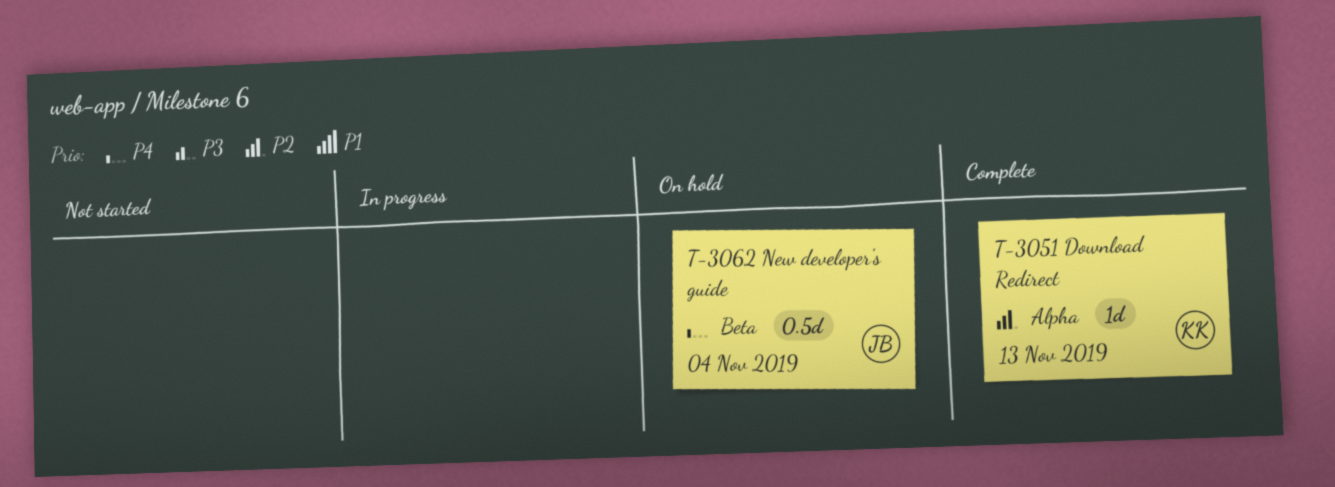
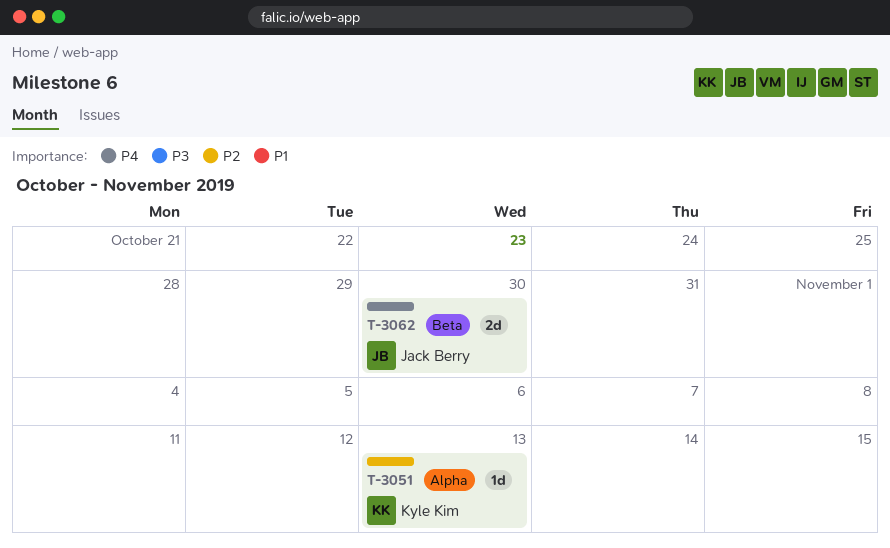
T-3062, estimate: 0.5d -> 2d
T-3062, due: Nov 4 -> Oct 30

